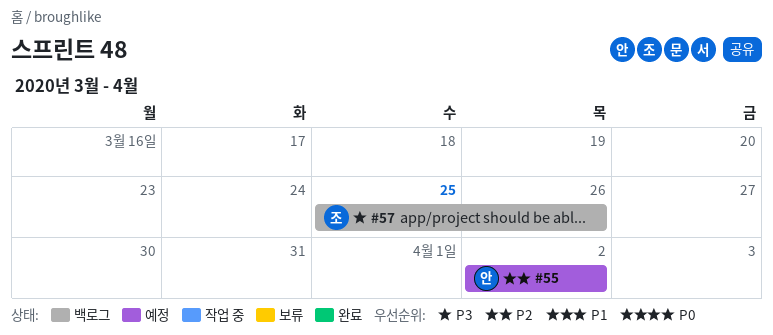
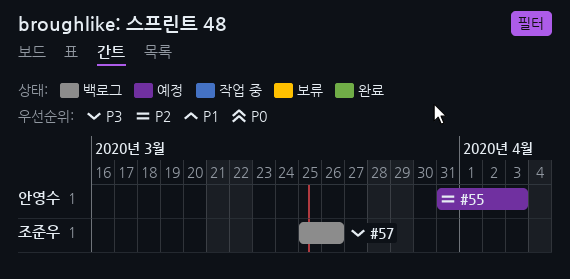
#55, start: Apr 2 -> Mar 31
#55, due: Apr 2 -> Apr 3

